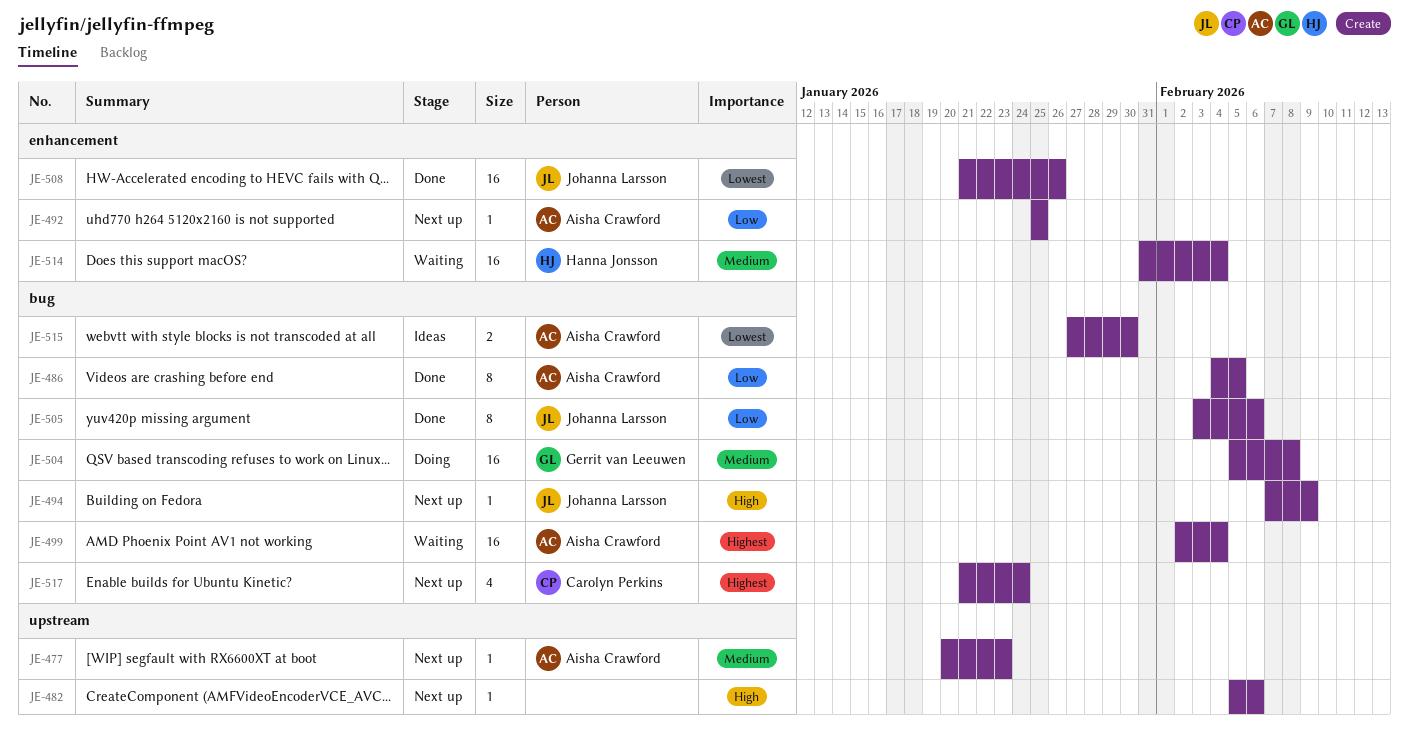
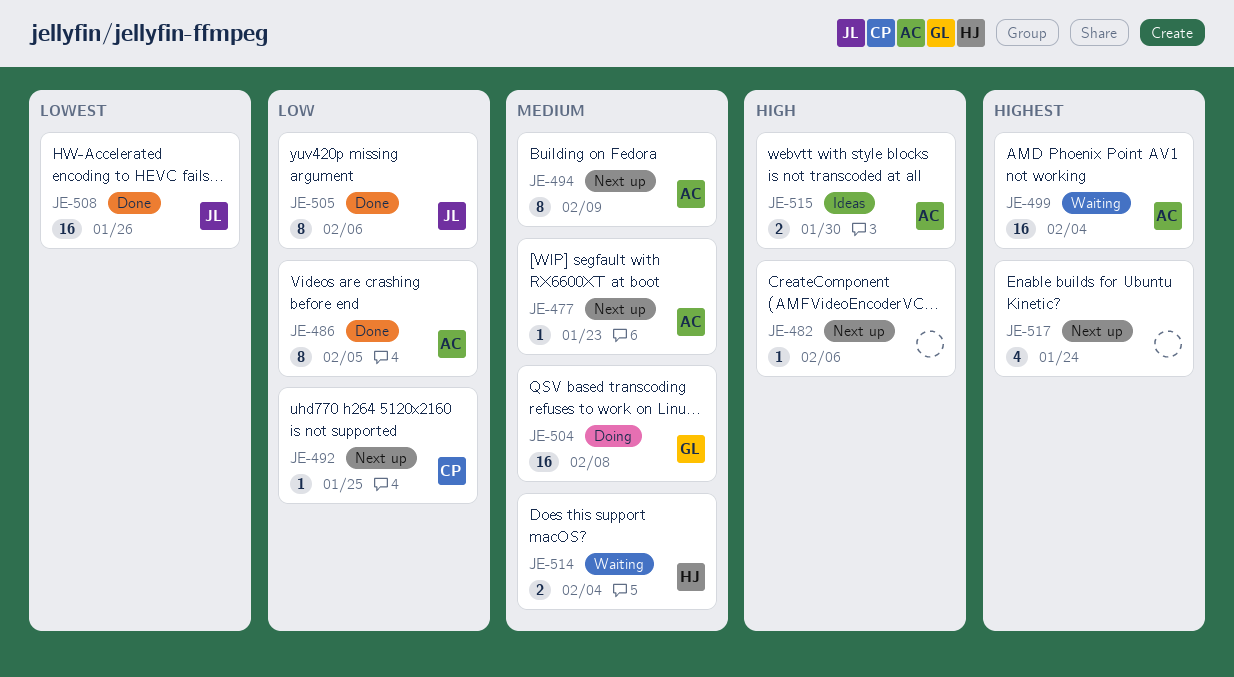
JE-492, owner: Aisha Crawford -> Carolyn Perkins
JE-494, owner: Johanna Larsson -> Aisha Crawford
JE-494, priority: High -> Medium
JE-494, estimate: 1 -> 8
JE-514, estimate: 16 -> 2
JE-515, priority: Lowest -> High
JE-517, owner: Carolyn Perkins -> none

